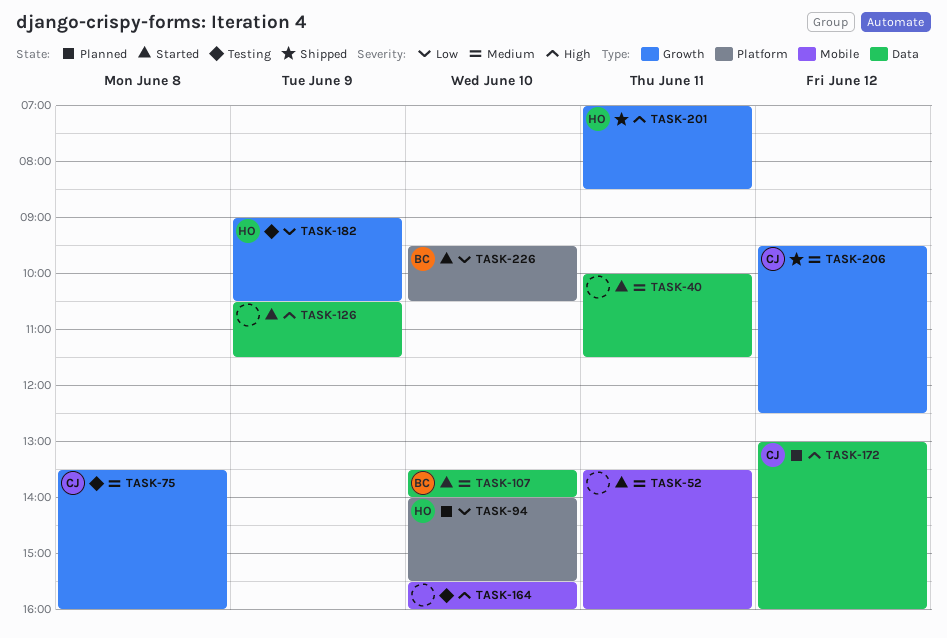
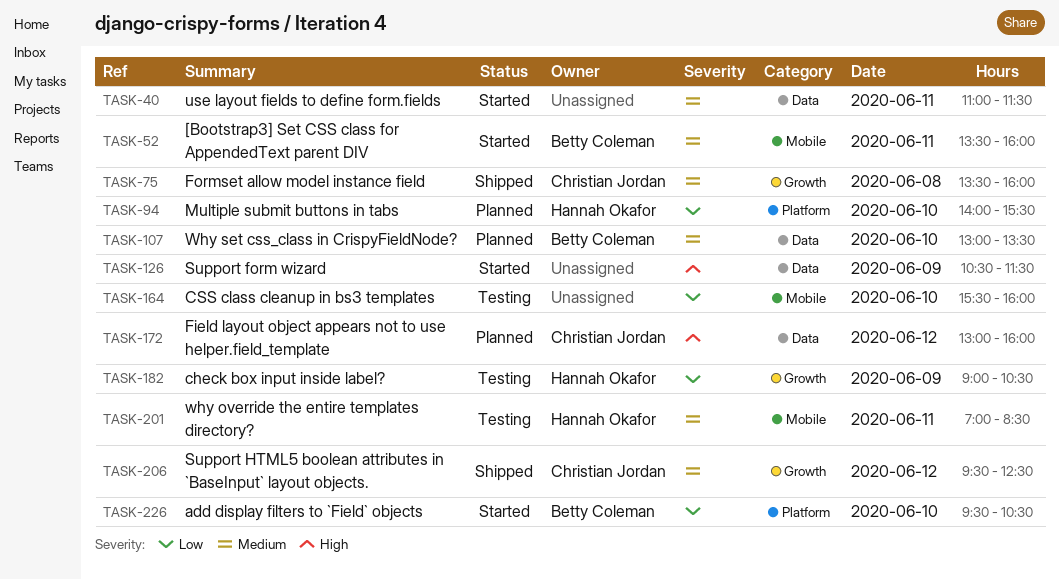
TASK-40, begins: 10:00 -> 11:00
TASK-52, owner: none -> Betty Coleman
TASK-75, status: Testing -> Shipped
TASK-107, status: Started -> Planned
TASK-107, begins: 13:30 -> 13:00
TASK-107, ends: 14:00 -> 13:30
TASK-164, priority: High -> Low
TASK-201, status: Shipped -> Testing
TASK-201, priority: High -> Medium
TASK-201, label: Growth -> Mobile

